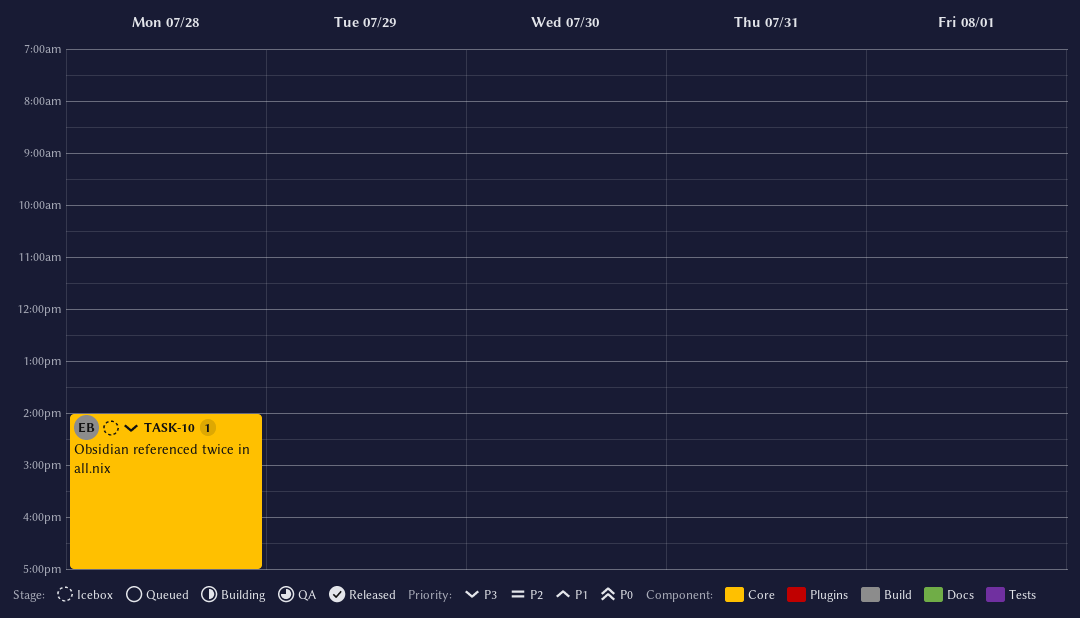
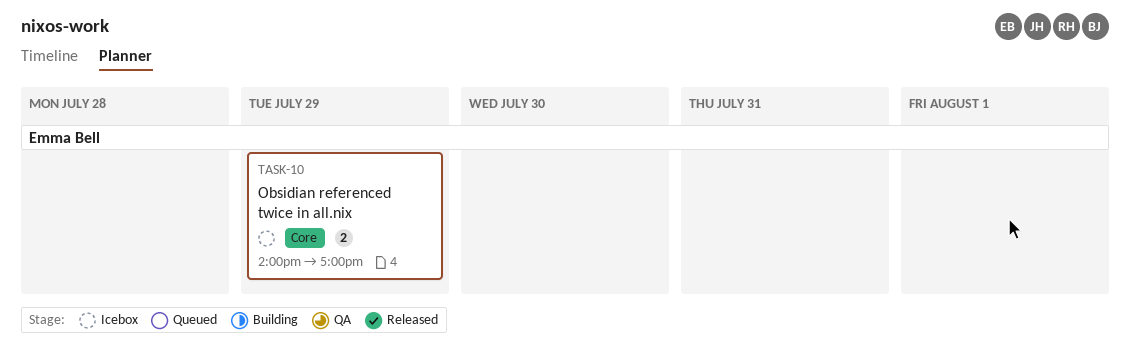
TASK-10, estimate: 1 -> 2
TASK-10, day: Jul 28 -> Jul 29

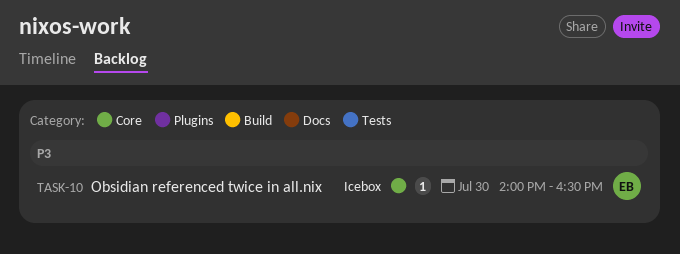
TASK-10, estimate: 2 -> 1
TASK-10, day: Jul 29 -> Jul 30
TASK-10, ends: 17:00 -> 16:30

